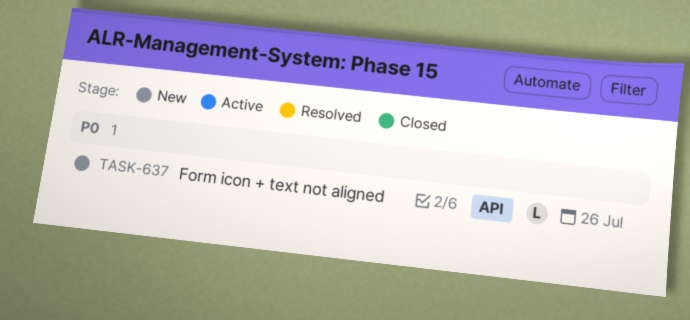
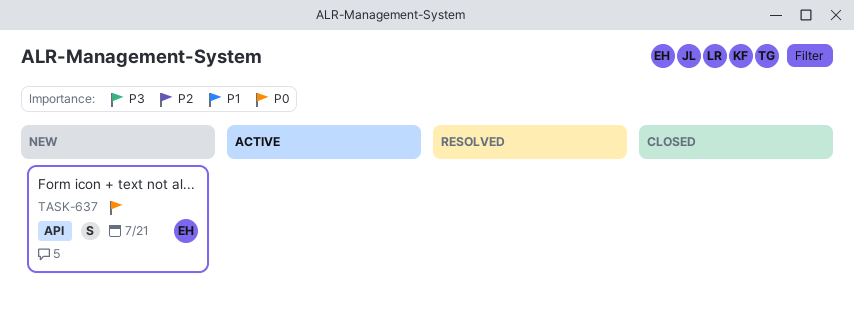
TASK-637, estimate: L -> S
TASK-637, due: Jul 26 -> Jul 21

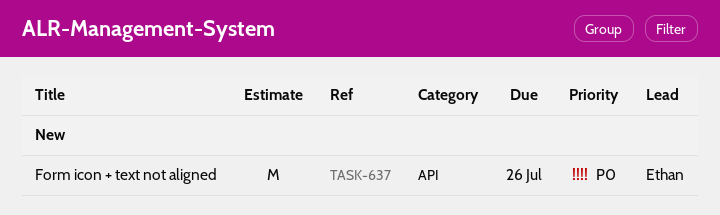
TASK-637, estimate: S -> M
TASK-637, due: Jul 21 -> Jul 26

